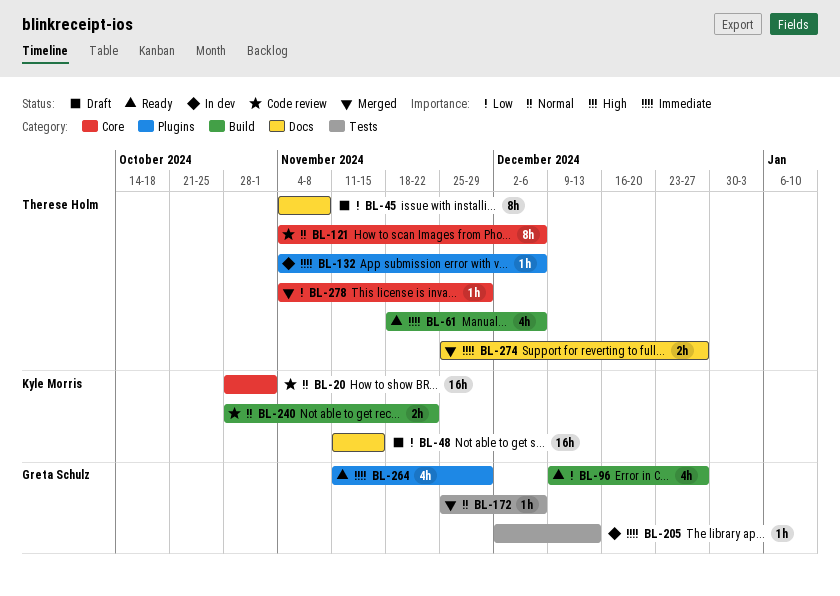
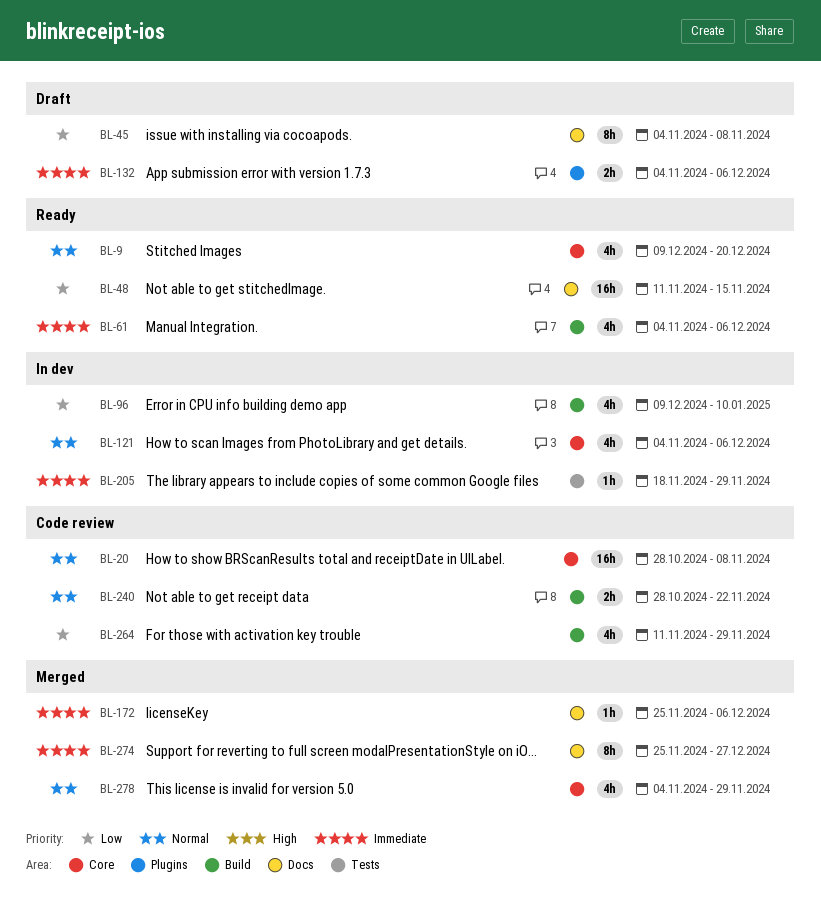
BL-9: none -> present
BL-20, due: Nov 1 -> Nov 8
BL-48, status: Draft -> Ready
BL-61, start: Nov 18 -> Nov 4
BL-96, status: Ready -> In dev
BL-96, due: Dec 27 -> Jan 10
BL-121, status: Code review -> In dev
BL-121, estimate: 8h -> 4h
BL-132, status: In dev -> Draft
BL-132, estimate: 1h -> 2h
BL-172, priority: Normal -> Immediate
BL-172, label: Tests -> Docs
BL-205, start: Dec 2 -> Nov 18
BL-205, due: Dec 13 -> Nov 29
BL-264, status: Ready -> Code review
BL-264, priority: Immediate -> Low
BL-264, label: Plugins -> Build
BL-274, estimate: 2h -> 8h
BL-278, priority: Low -> Normal
BL-278, estimate: 1h -> 4h

